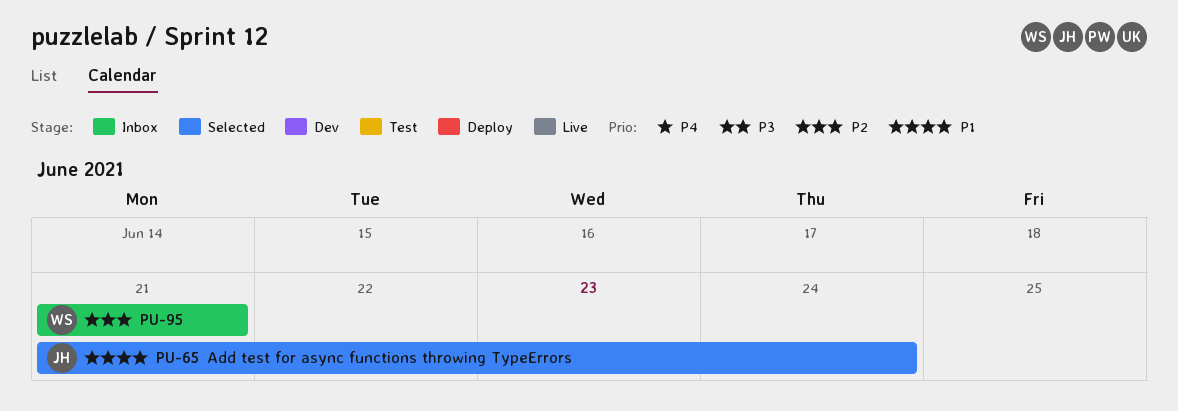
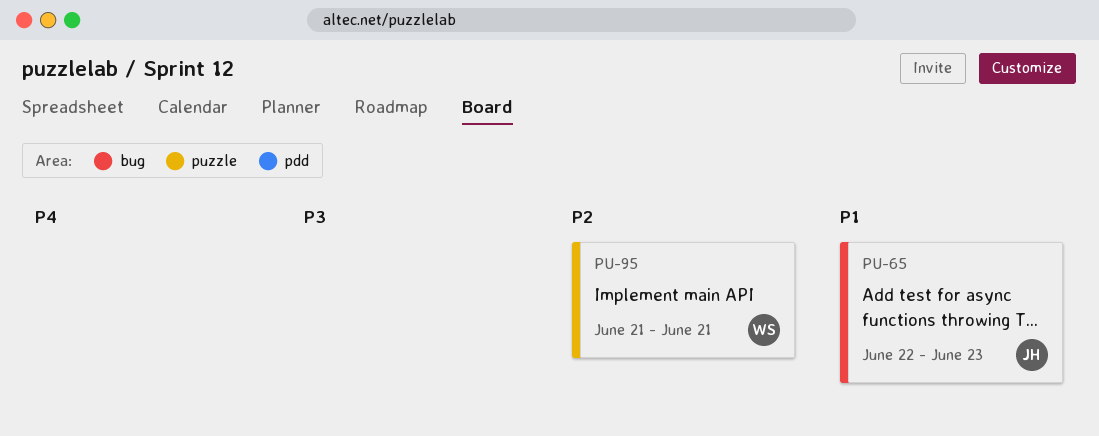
PU-65, start: Jun 21 -> Jun 22
PU-65, due: Jun 24 -> Jun 23

